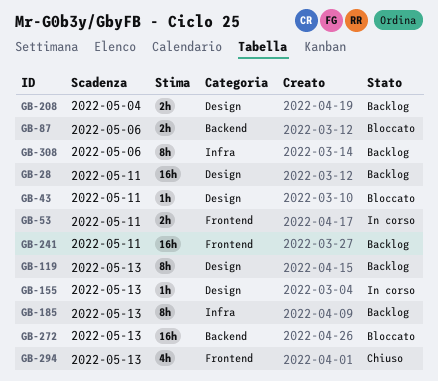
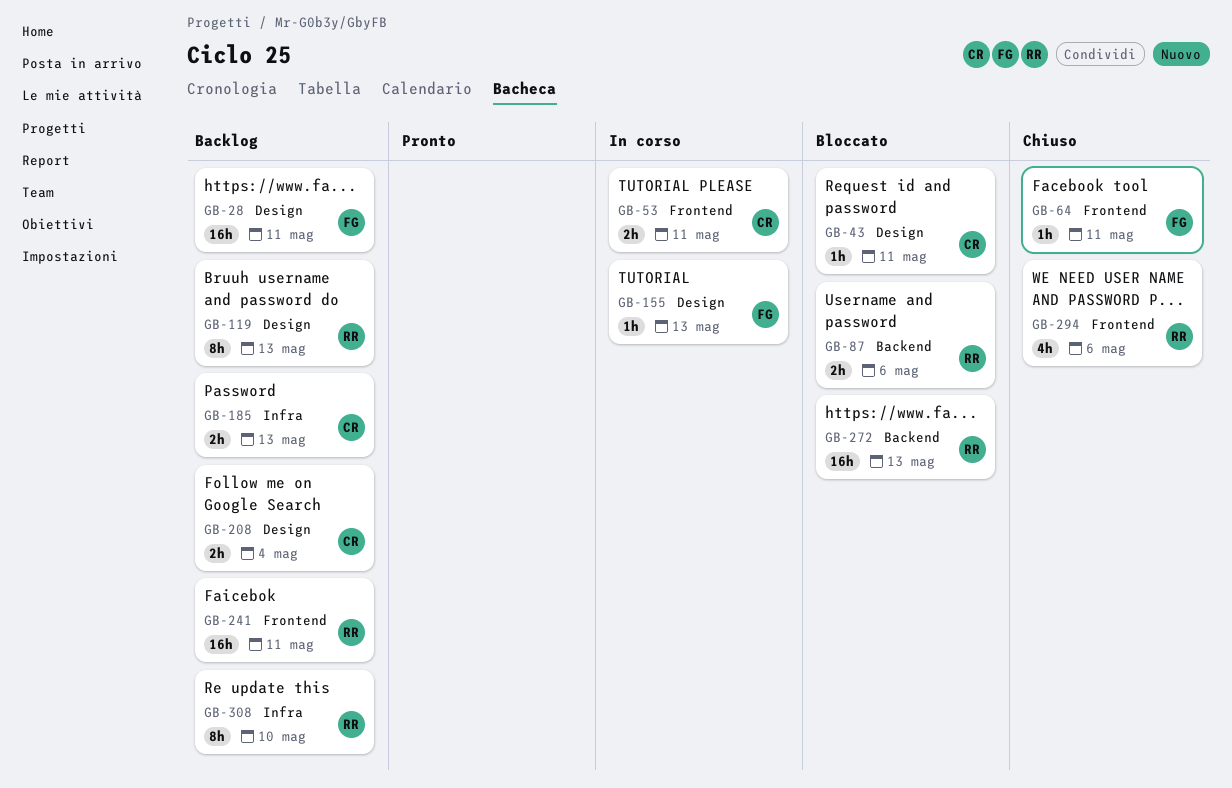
GB-64: none -> present
GB-185, estimate: 8h -> 2h
GB-294, due: May 13 -> May 6
GB-308, due: May 6 -> May 10

